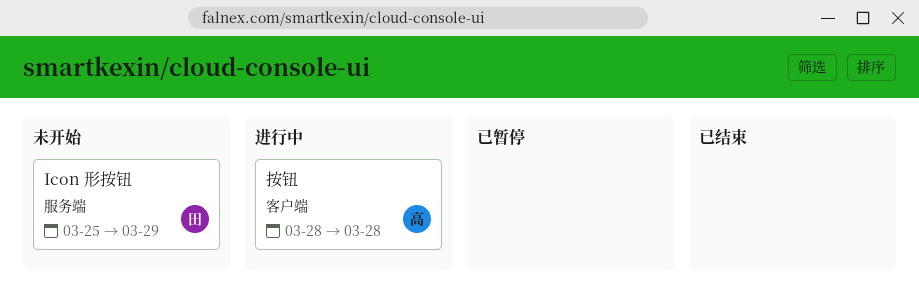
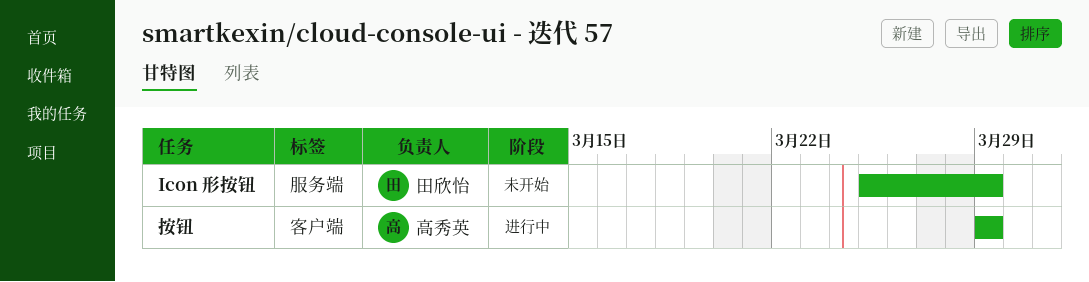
按钮, start: Mar 28 -> Mar 29
按钮, due: Mar 28 -> Mar 29

